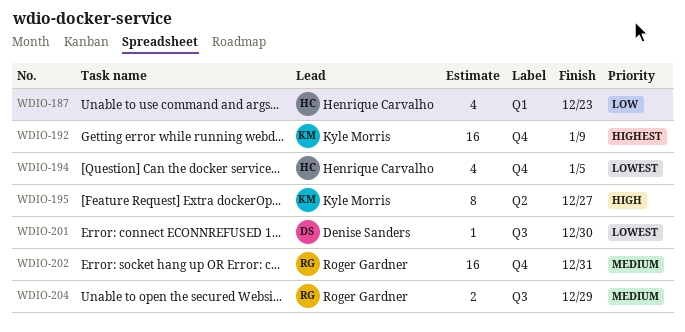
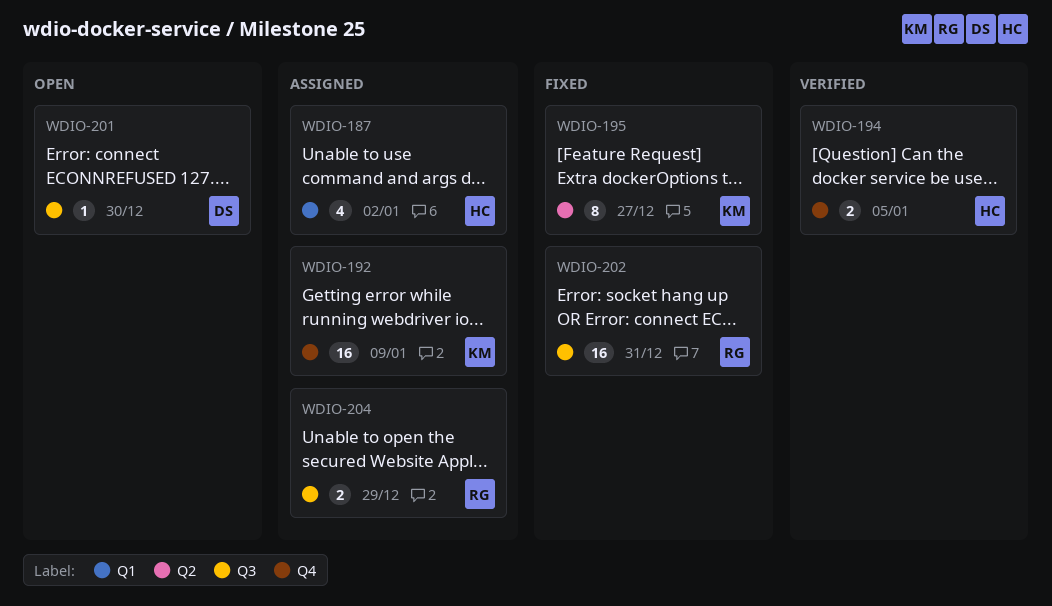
WDIO-187, due: Dec 23 -> Jan 2
WDIO-194, estimate: 4 -> 2
WDIO-202, label: Q4 -> Q3

